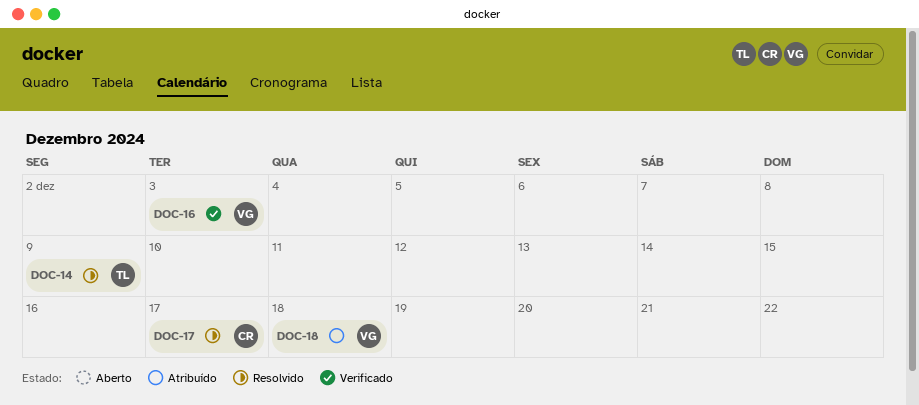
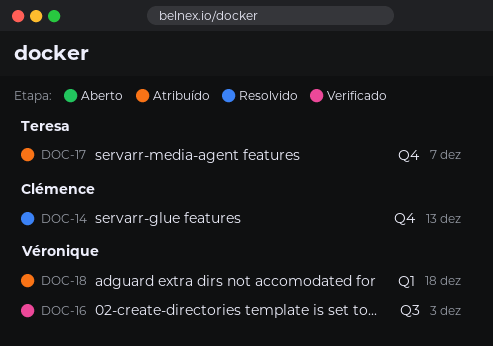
DOC-14, owner: Teresa -> Clémence
DOC-14, due: Dec 9 -> Dec 13
DOC-17, status: Resolvido -> Atribuído
DOC-17, owner: Clémence -> Teresa
DOC-17, due: Dec 17 -> Dec 7

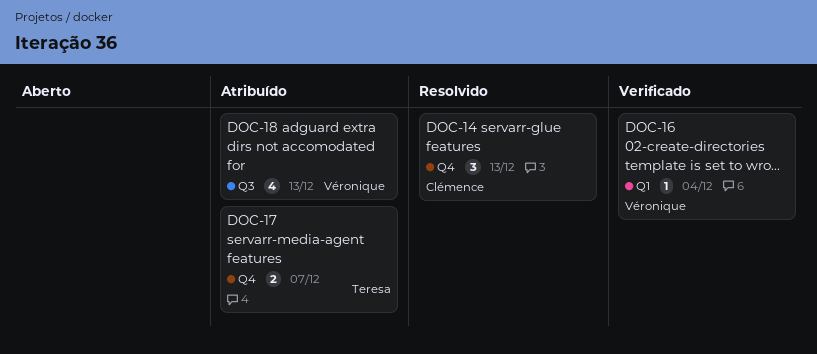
DOC-16, label: Q3 -> Q1
DOC-16, due: Dec 3 -> Dec 4
DOC-18, label: Q1 -> Q3
DOC-18, due: Dec 18 -> Dec 13

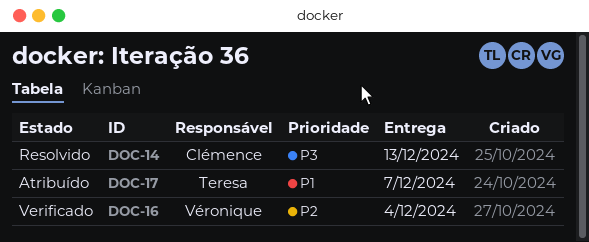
DOC-18: present -> none

